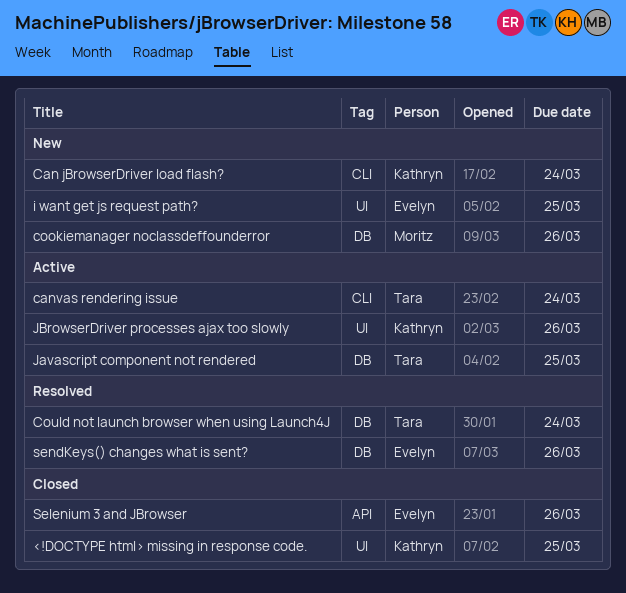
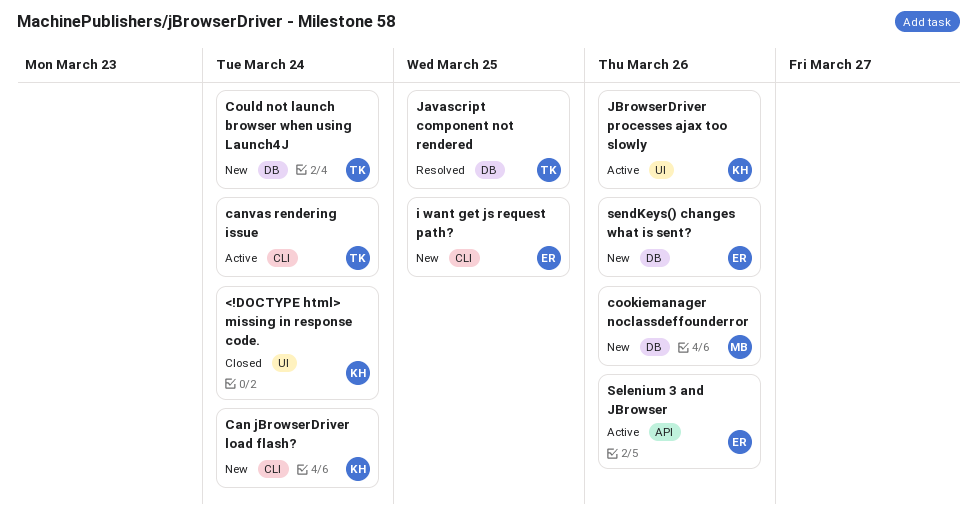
<!DOCTYPE html> missing in response code., due: Mar 25 -> Mar 24
Could not launch browser when using Launch4J, status: Resolved -> New
i want get js request path?, label: UI -> CLI
Javascript component not rendered, status: Active -> Resolved
Selenium 3 and JBrowser, status: Closed -> Active
sendKeys() changes what is sent?, status: Resolved -> New

